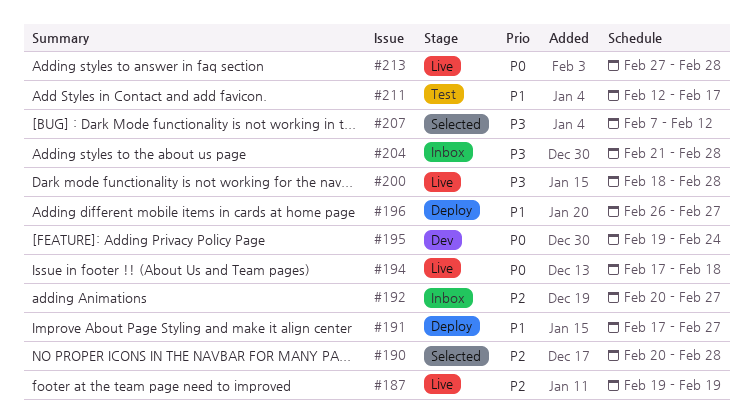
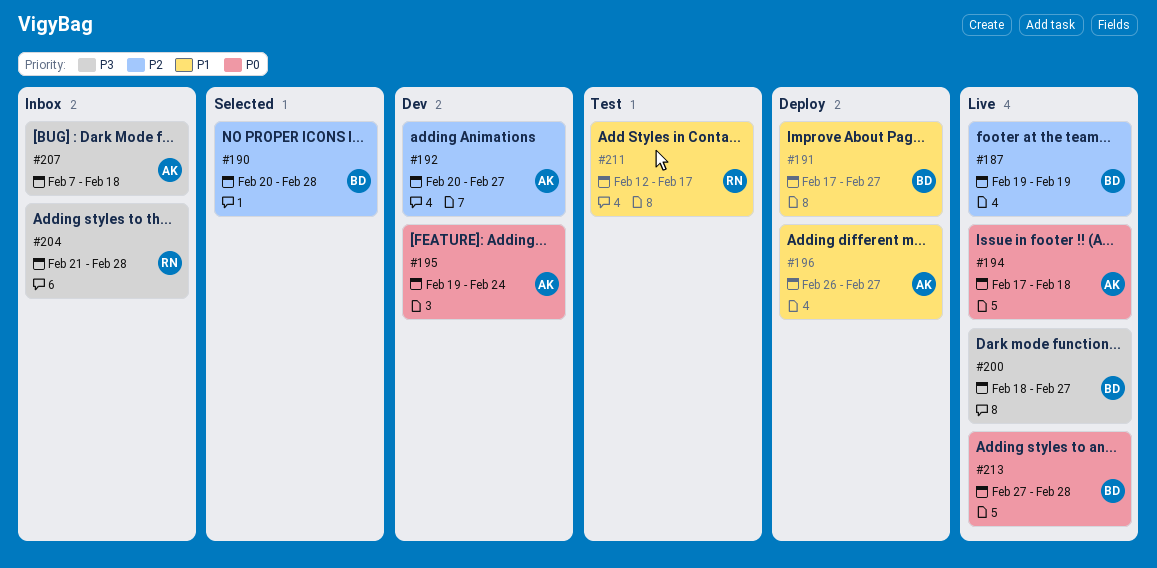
#192, status: Inbox -> Dev
#200, due: Feb 28 -> Feb 27
#207, status: Selected -> Inbox
#207, due: Feb 12 -> Feb 18

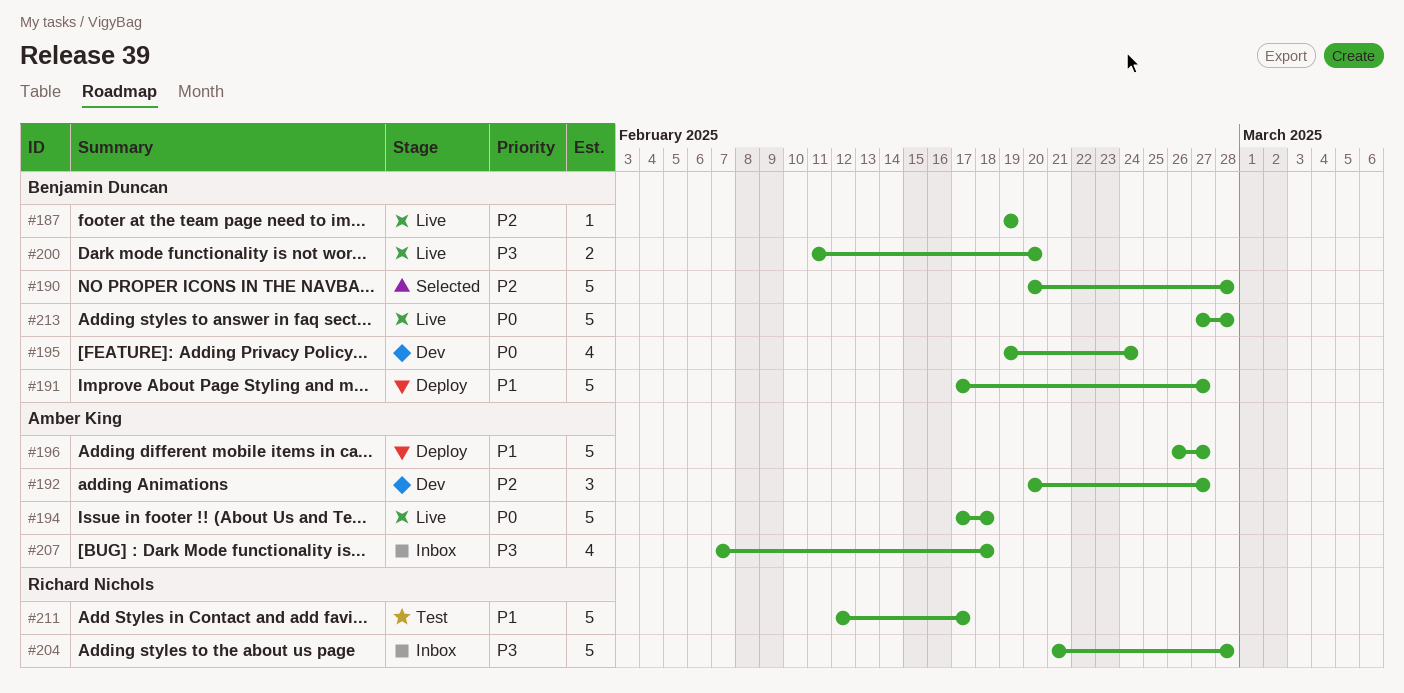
#195, owner: Amber King -> Benjamin Duncan
#200, start: Feb 18 -> Feb 11
#200, due: Feb 27 -> Feb 20

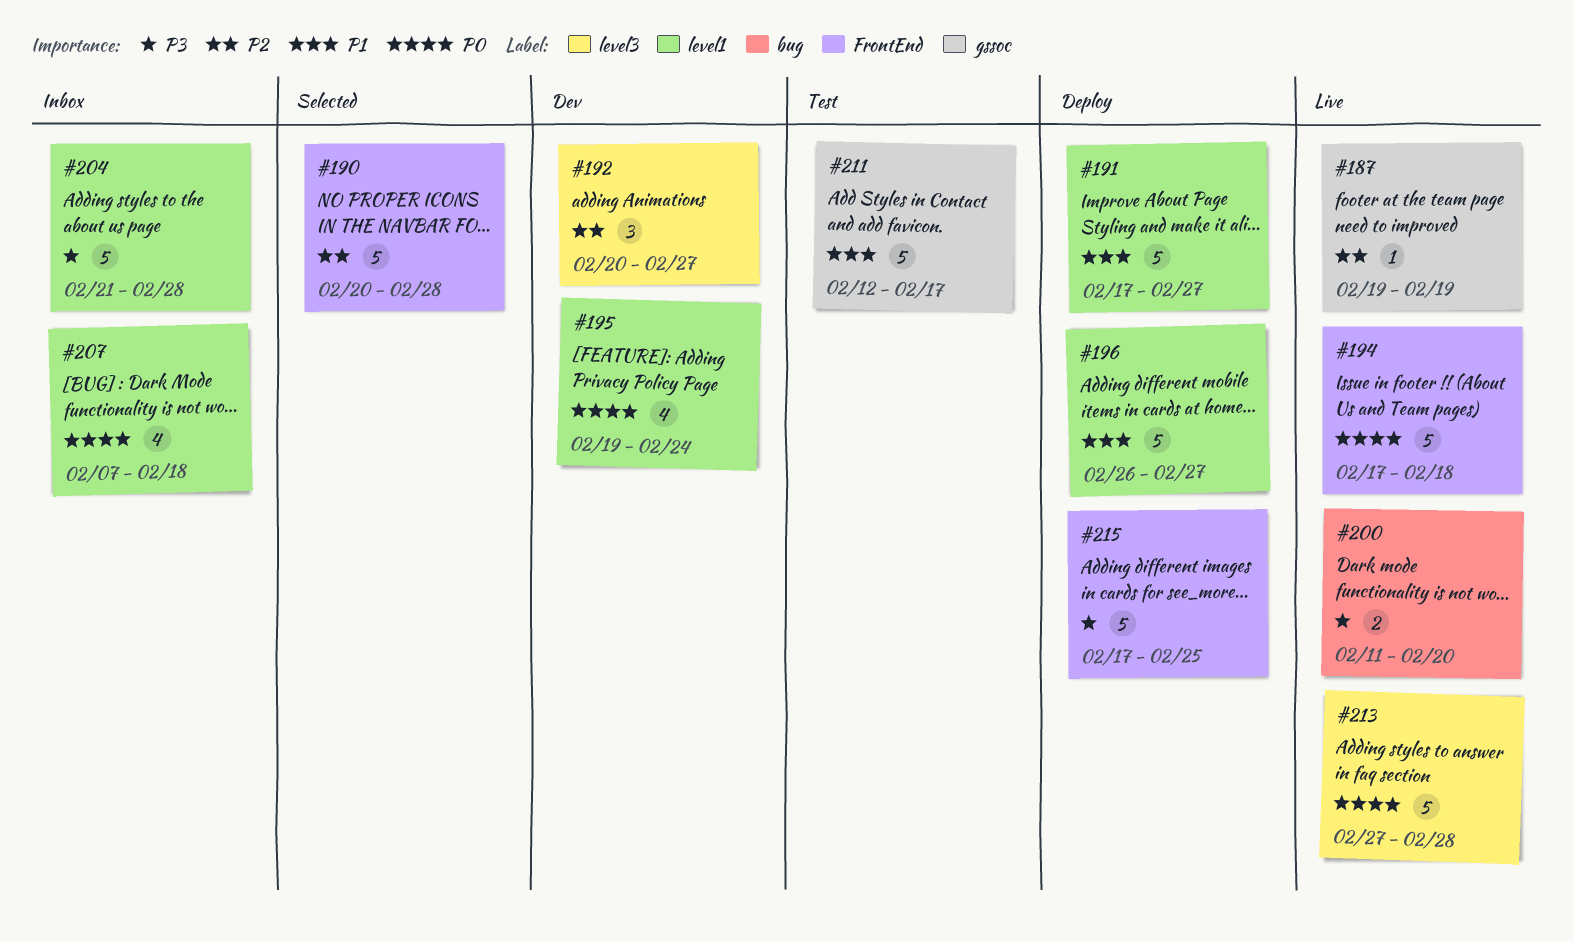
#207, priority: P3 -> P0
#215: none -> present

